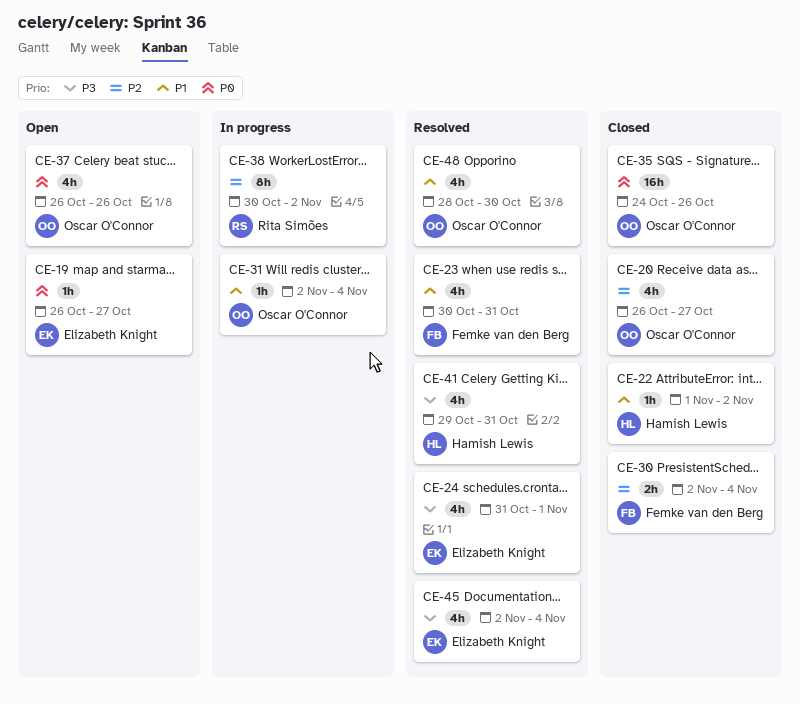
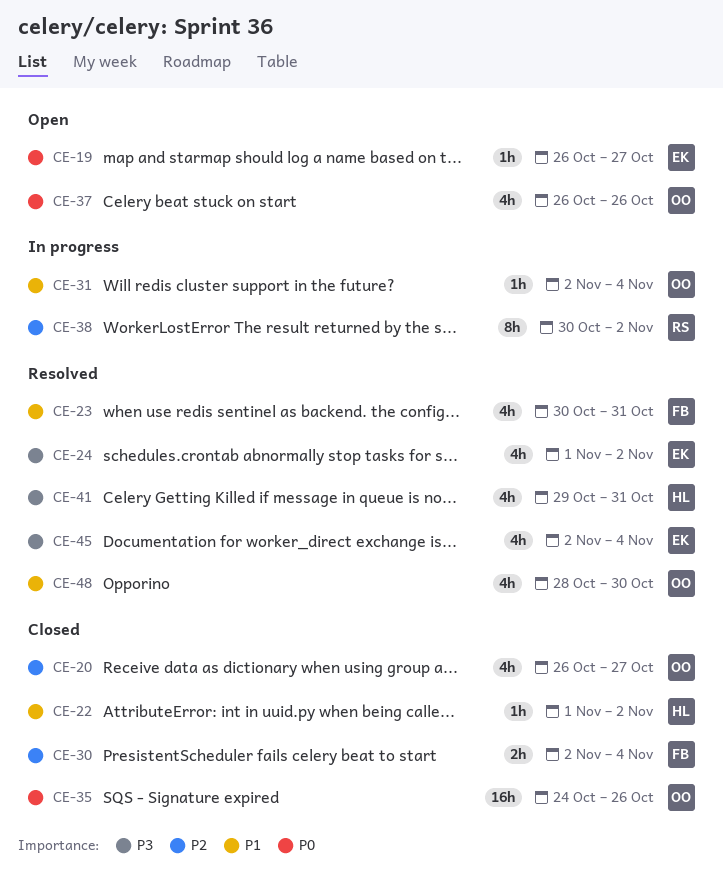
CE-24, start: Oct 31 -> Nov 1
CE-24, due: Nov 1 -> Nov 2

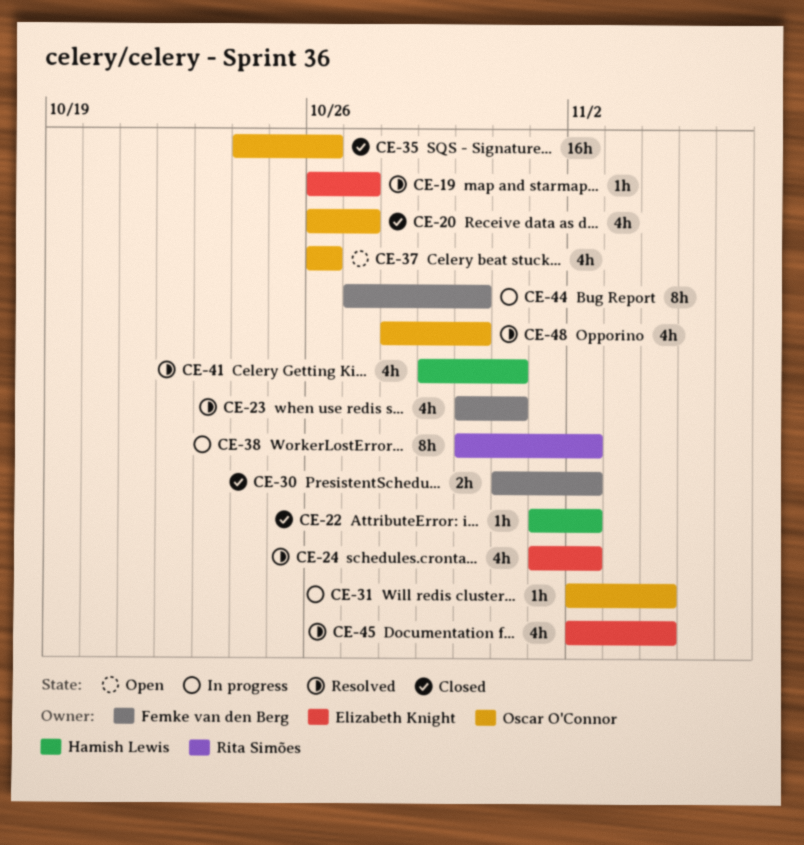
CE-19, status: Open -> Resolved
CE-30, start: Nov 2 -> Oct 31
CE-30, due: Nov 4 -> Nov 2
CE-44: none -> present

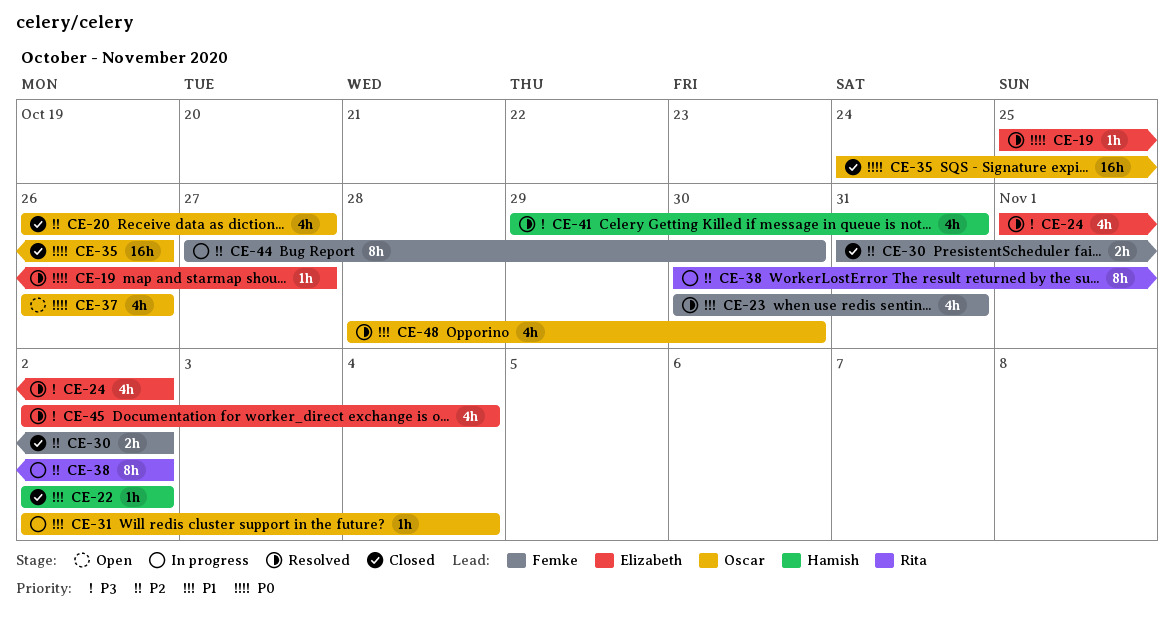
CE-19, start: Oct 26 -> Oct 25
CE-22, start: Nov 1 -> Nov 2

